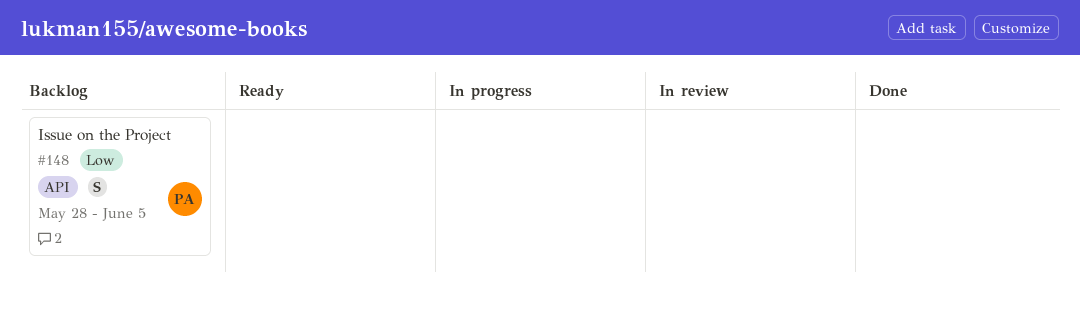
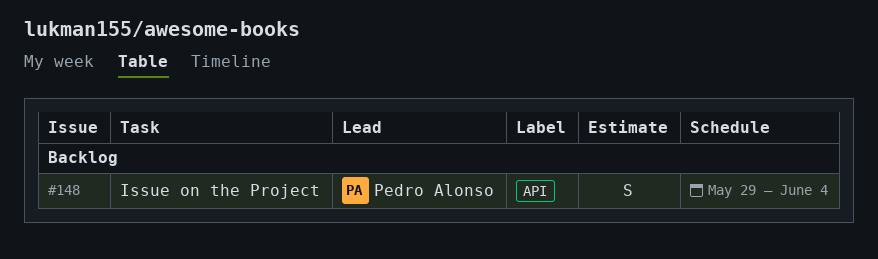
#148, start: May 28 -> May 29
#148, due: Jun 5 -> Jun 4

